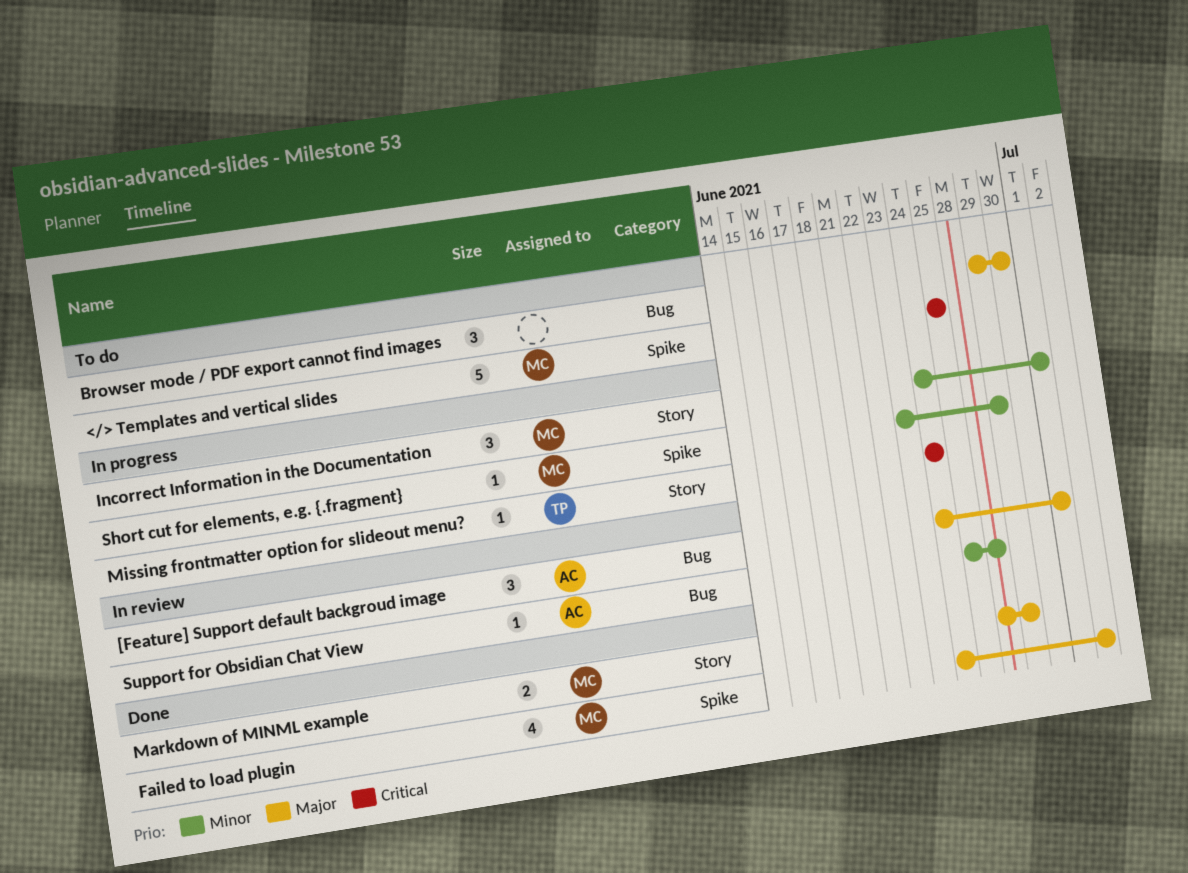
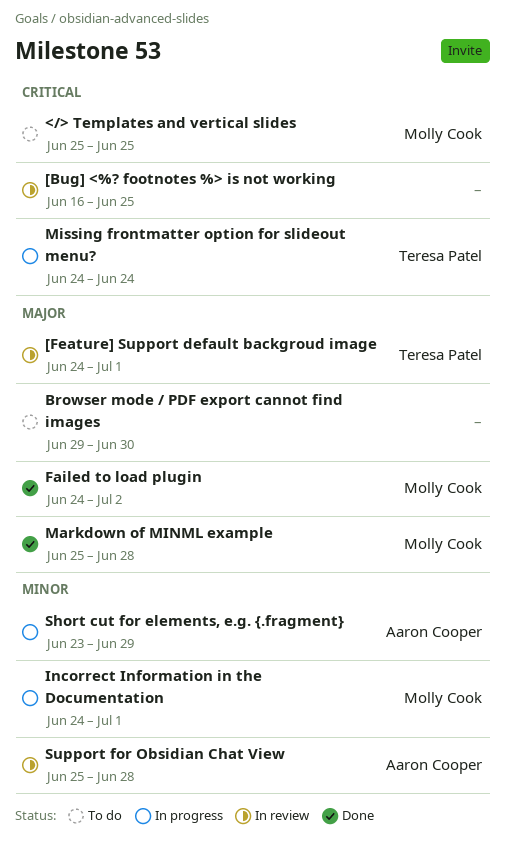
[Bug] <%? footnotes %> is not working: none -> present
[Feature] Support default backgroud image, owner: Aaron Cooper -> Teresa Patel
Markdown of MINML example, start: Jun 28 -> Jun 25
Markdown of MINML example, due: Jun 29 -> Jun 28
Short cut for elements, e.g. {.fragment}, owner: Molly Cook -> Aaron Cooper

